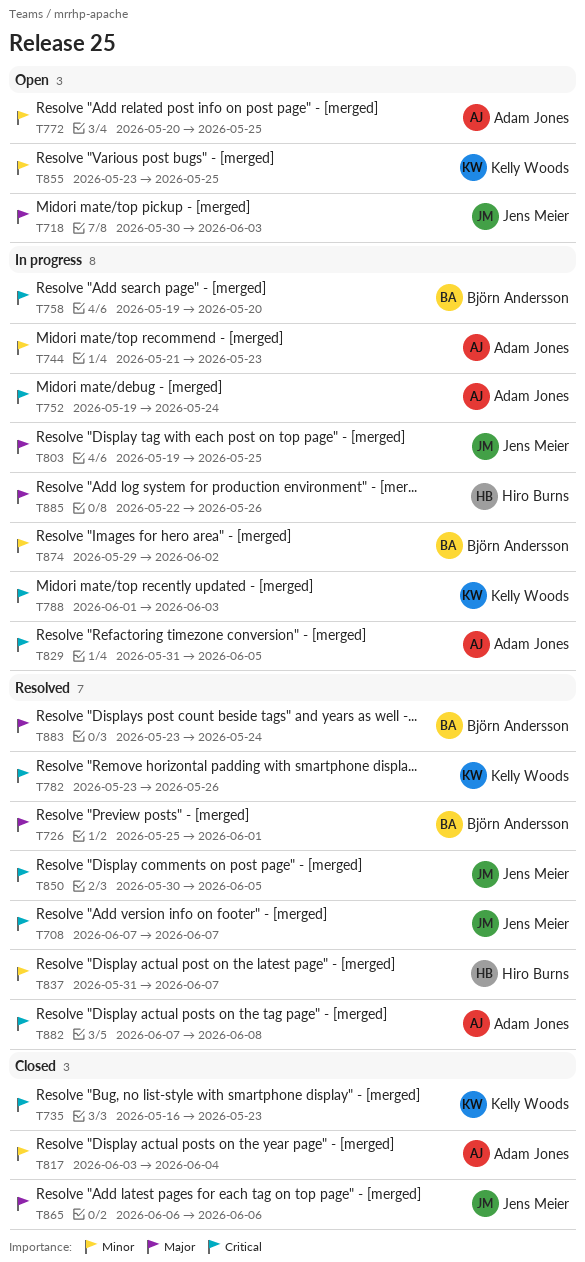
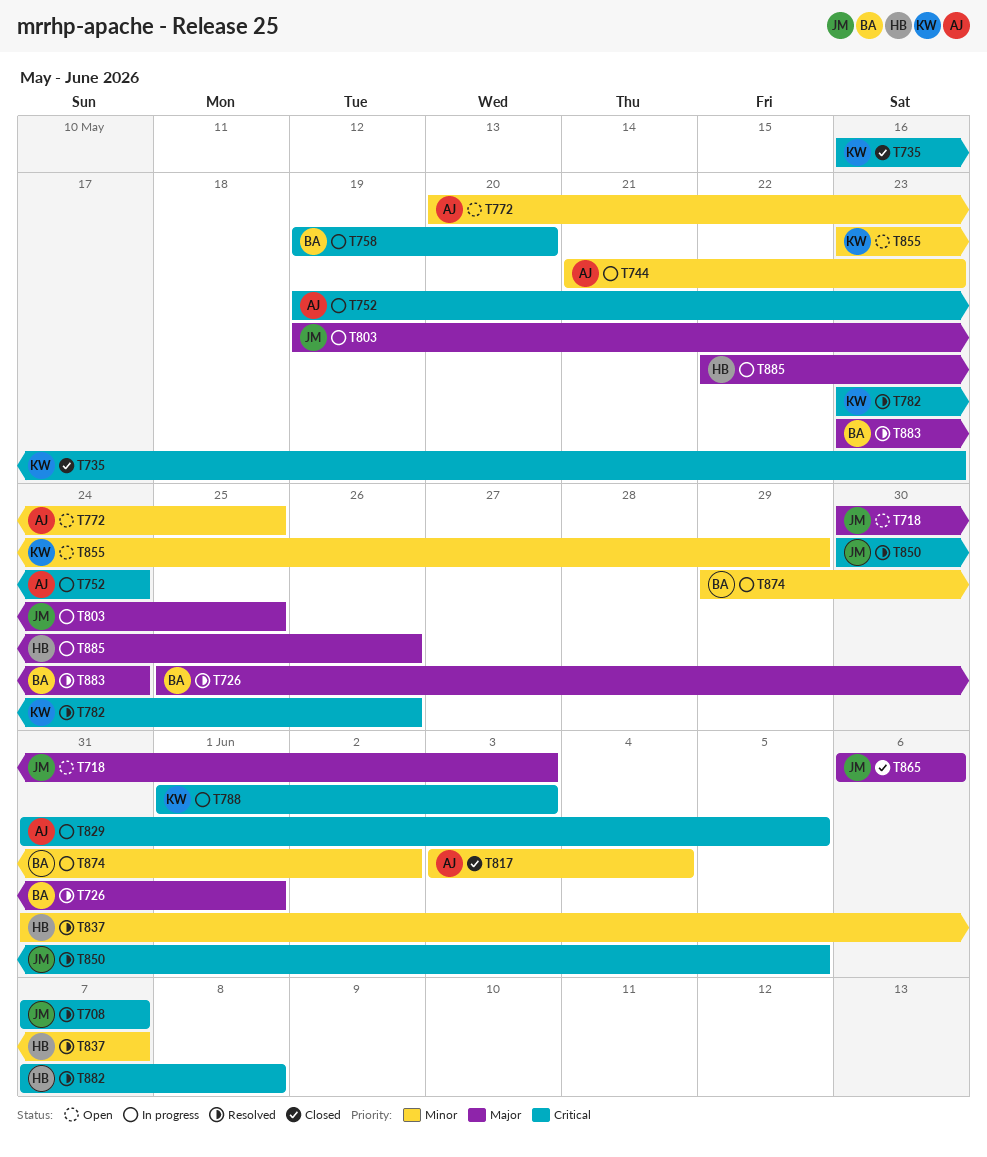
T855, due: May 25 -> May 29
T882, owner: Adam Jones -> Hiro Burns

